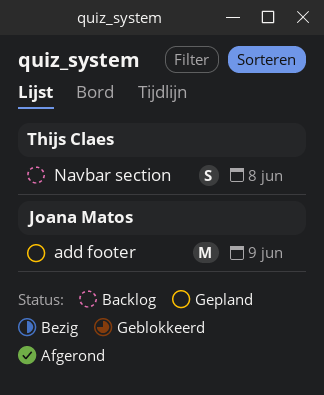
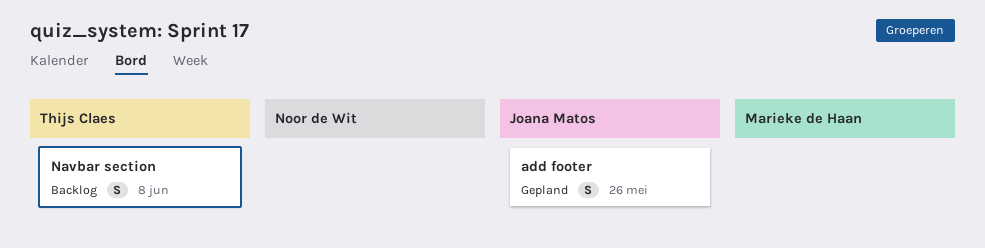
add footer, estimate: M -> S
add footer, due: Jun 9 -> May 26

